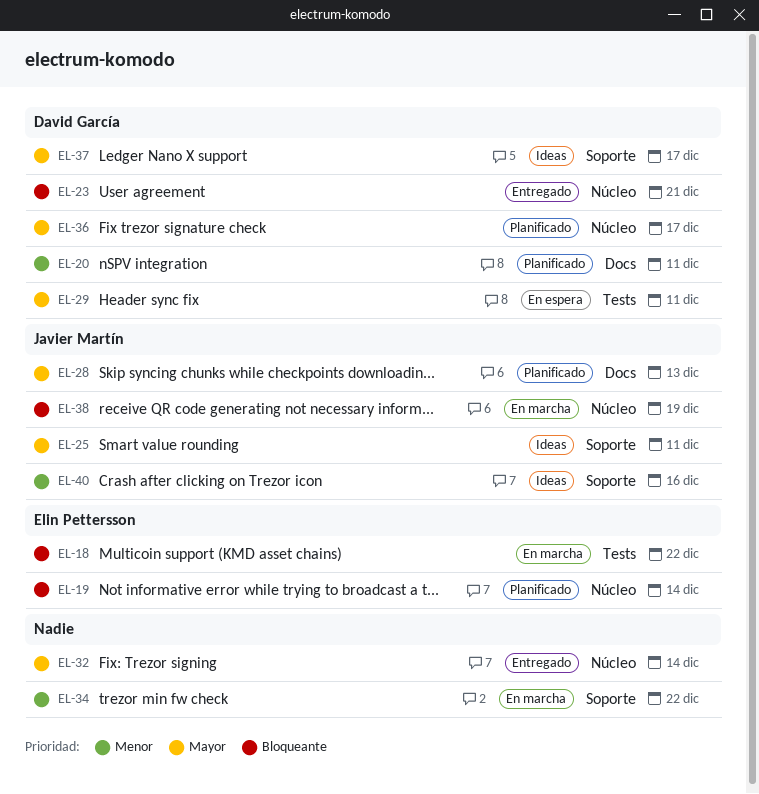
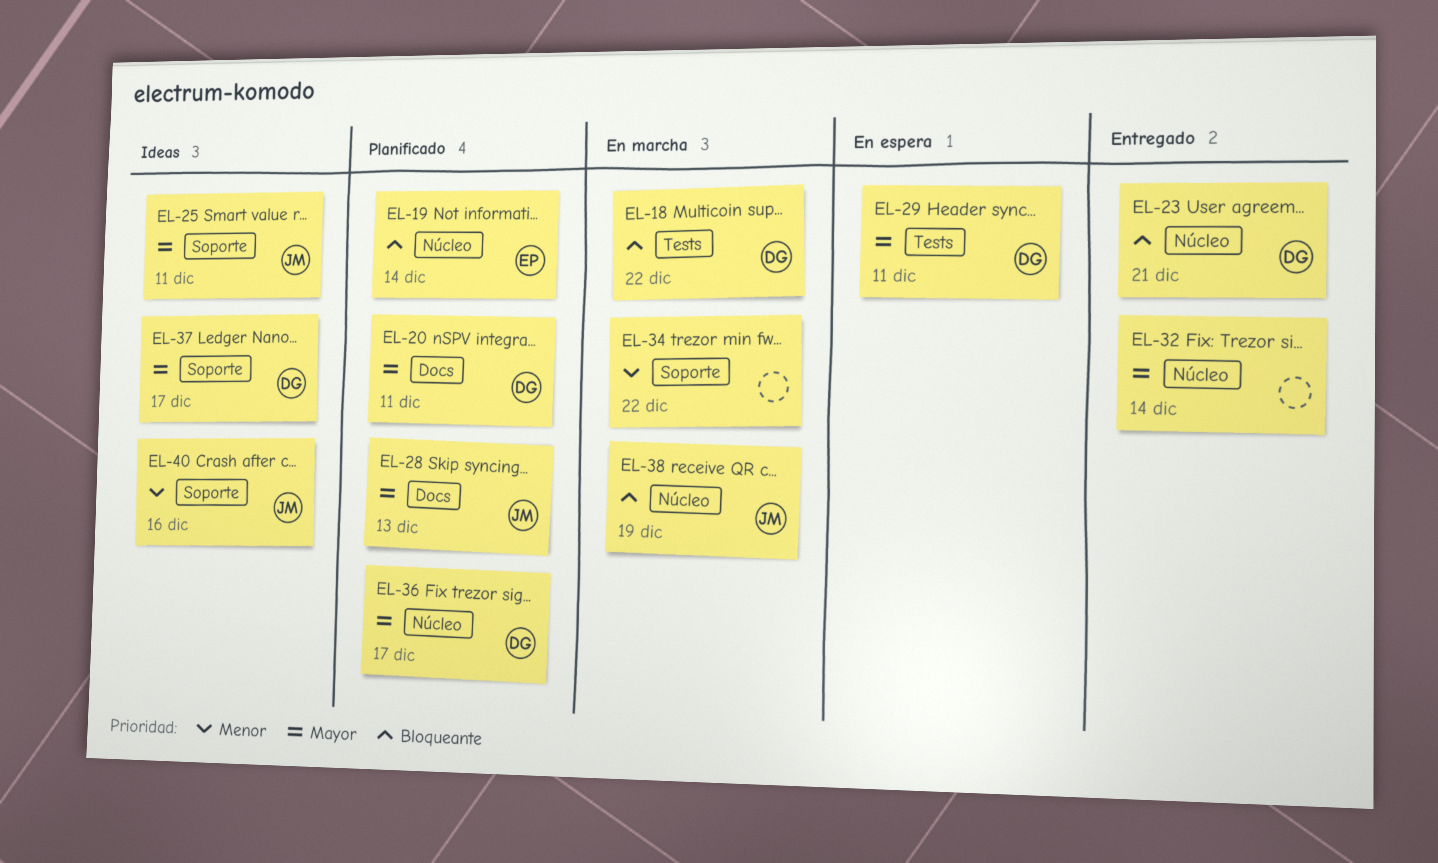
EL-18, owner: Elin Pettersson -> David García
EL-20, priority: Menor -> Mayor

